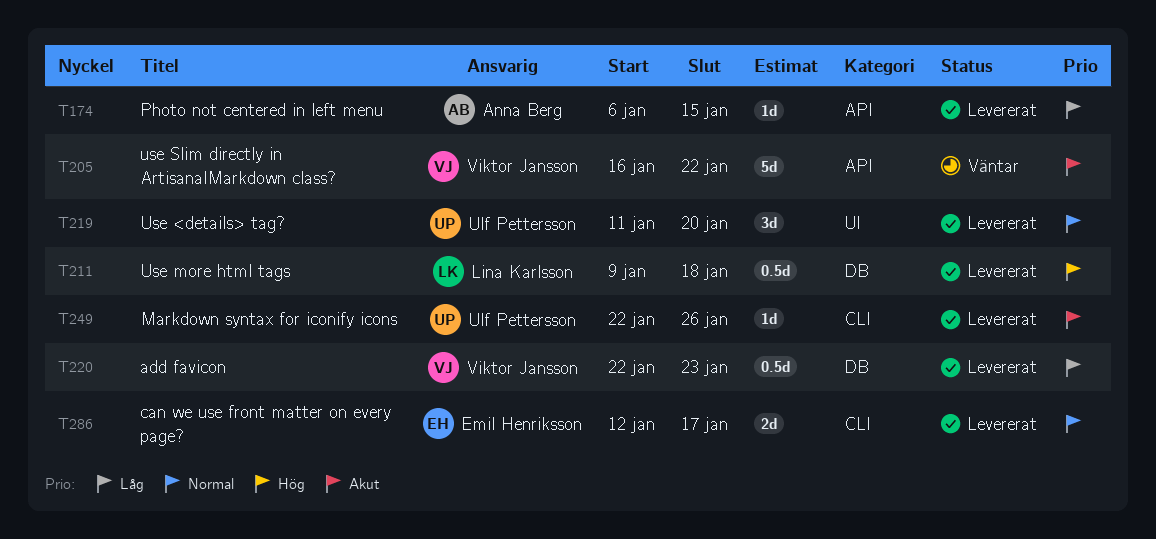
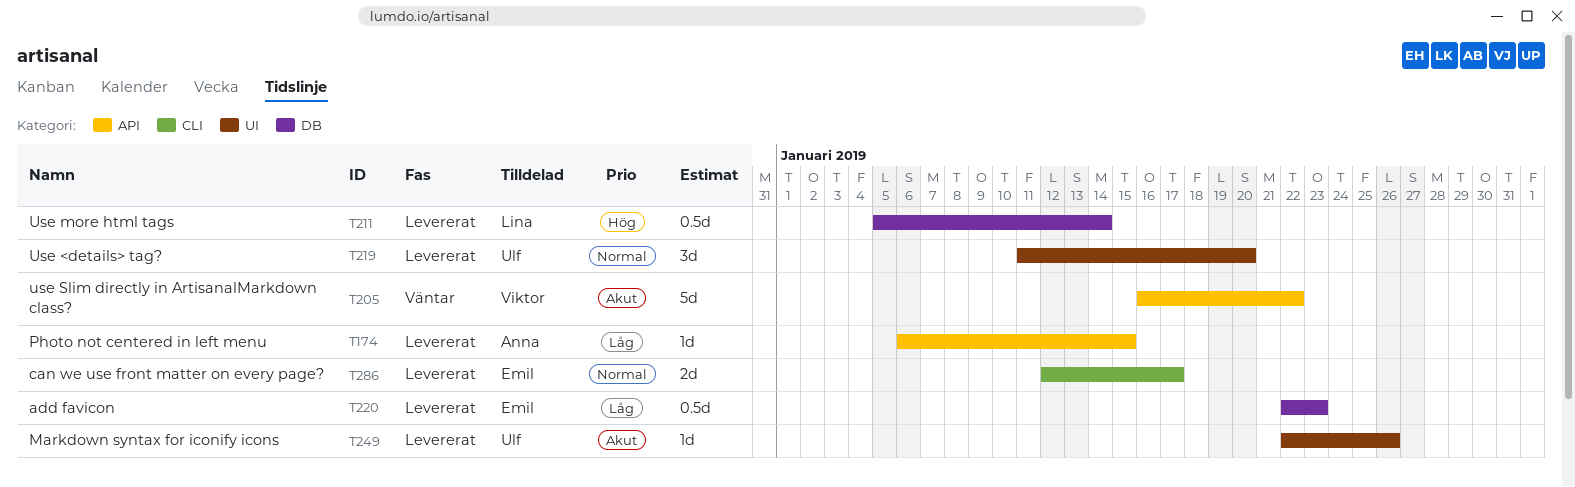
T211, start: Jan 9 -> Jan 5
T211, due: Jan 18 -> Jan 14
T220, owner: Viktor Jansson -> Emil Henriksson
T249, label: CLI -> UI

